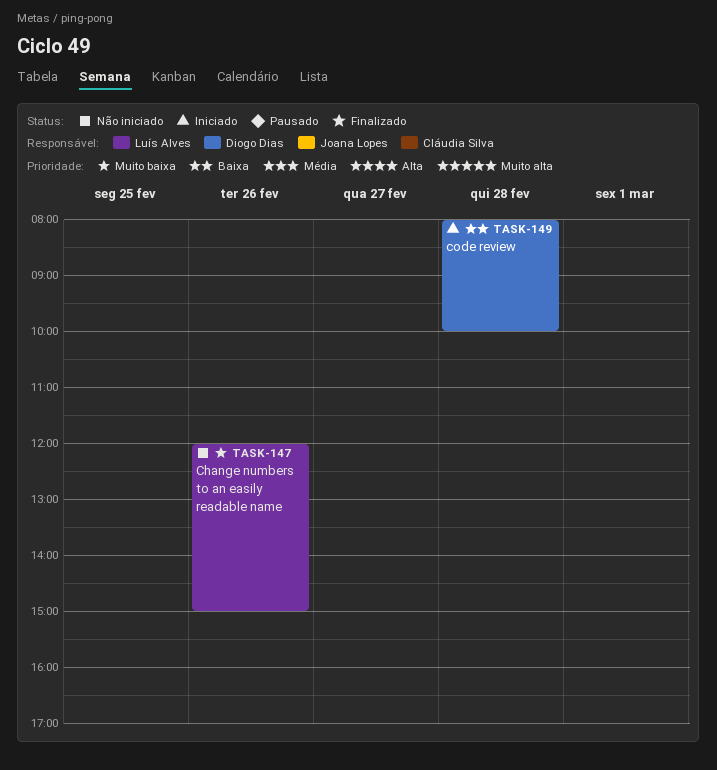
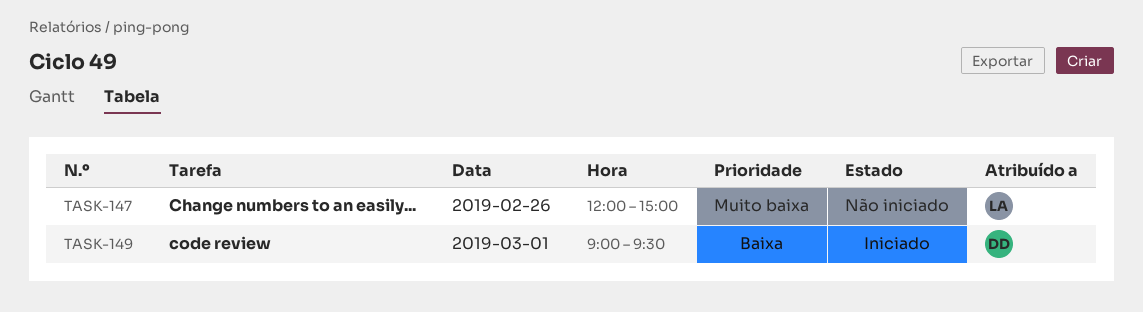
TASK-149, day: Feb 28 -> Mar 1
TASK-149, begins: 08:00 -> 09:00
TASK-149, ends: 10:00 -> 09:30

